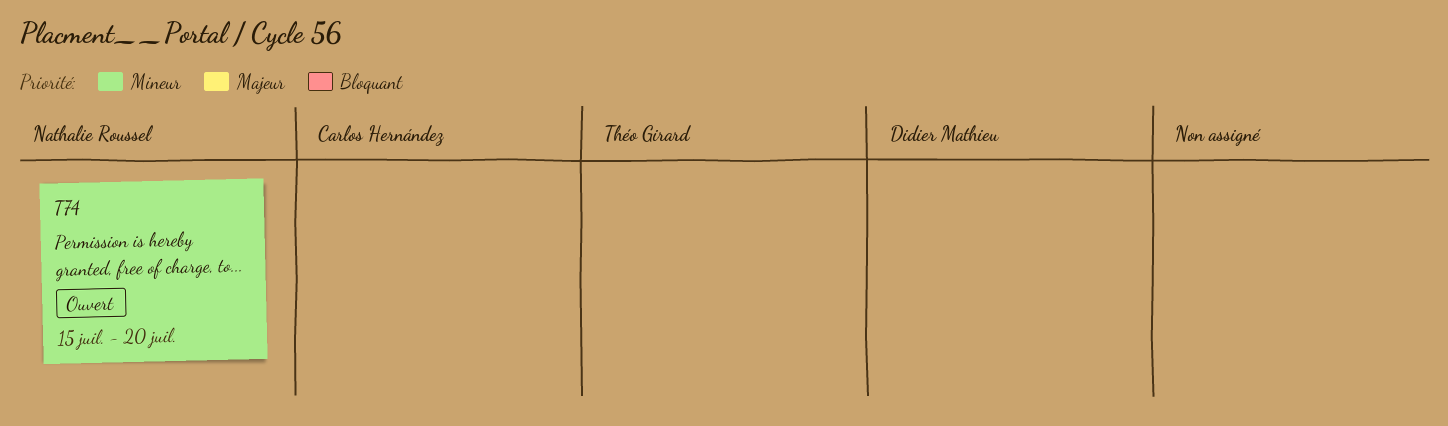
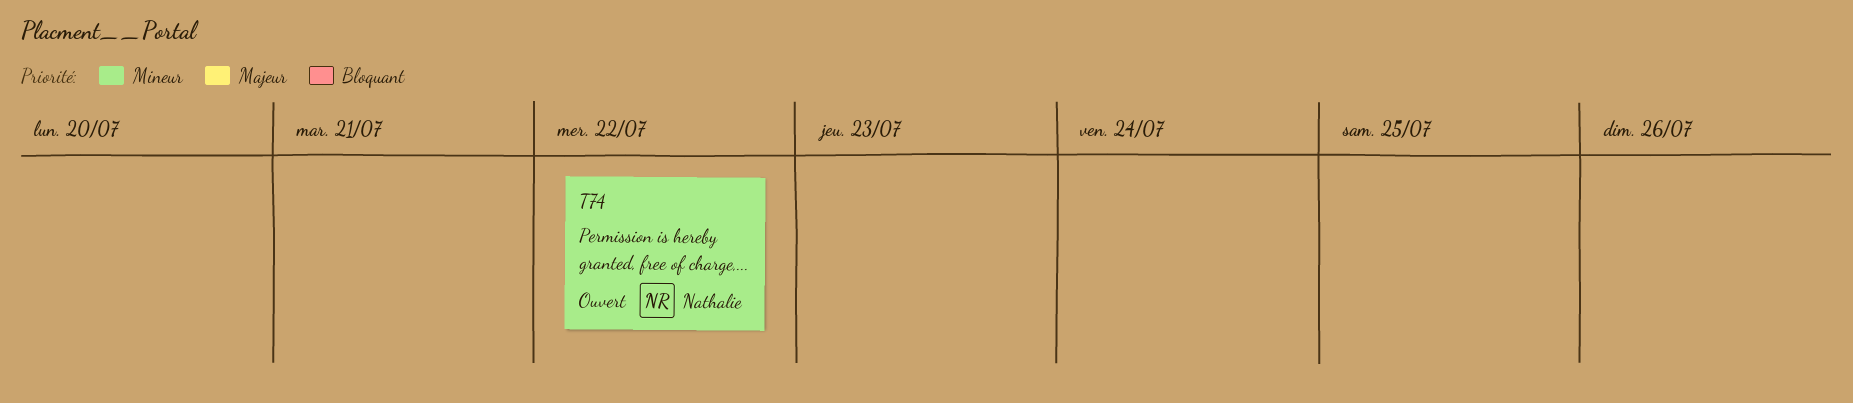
T74, due: Jul 20 -> Jul 22

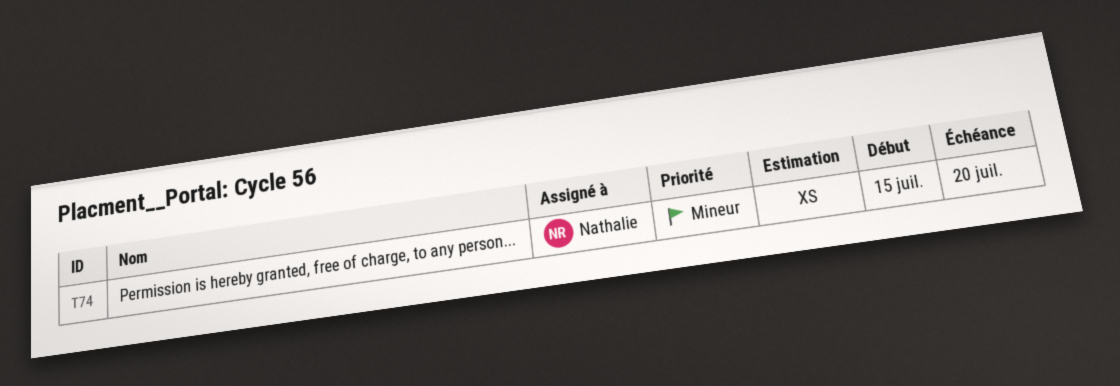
T74, due: Jul 22 -> Jul 20

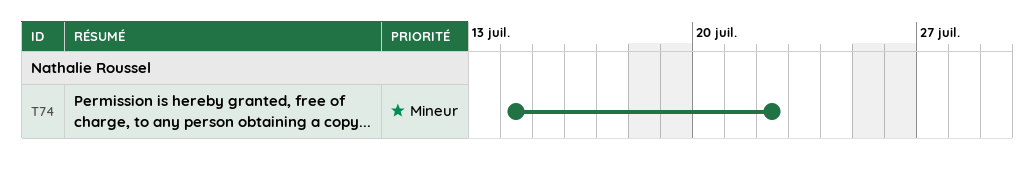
T74, start: Jul 15 -> Jul 14
T74, due: Jul 20 -> Jul 22

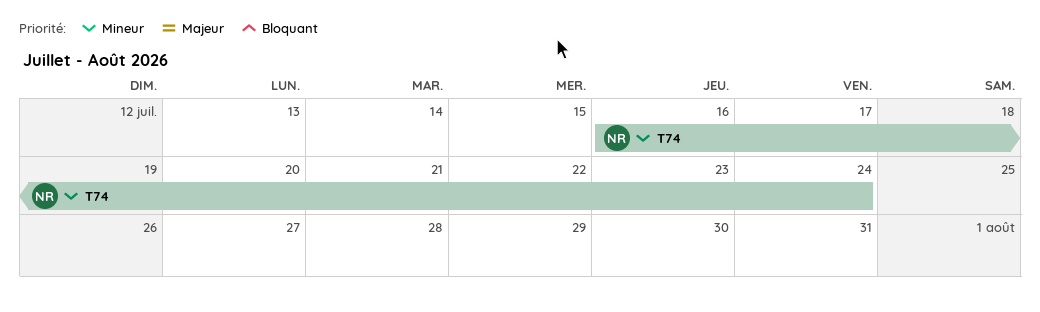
T74, start: Jul 14 -> Jul 16
T74, due: Jul 22 -> Jul 24

